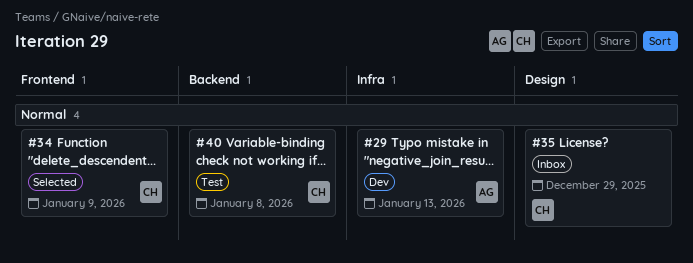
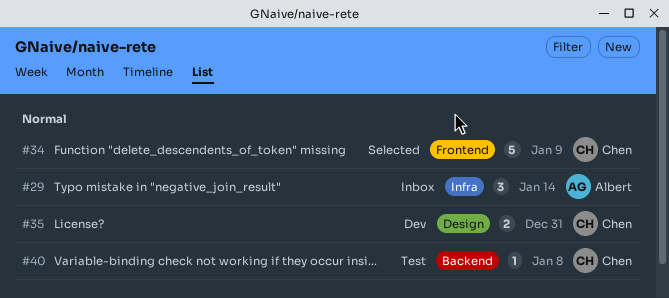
#29, status: Dev -> Inbox
#29, due: Jan 13 -> Jan 14
#35, status: Inbox -> Dev
#35, due: Dec 29 -> Dec 31

